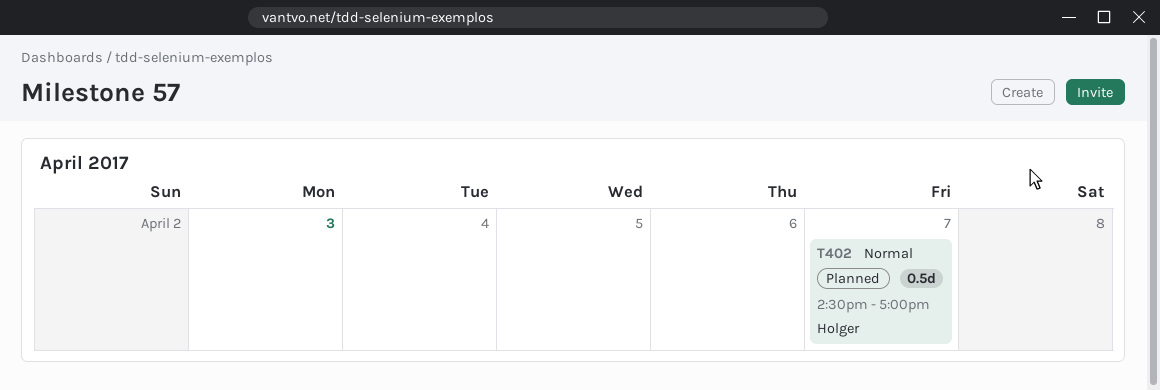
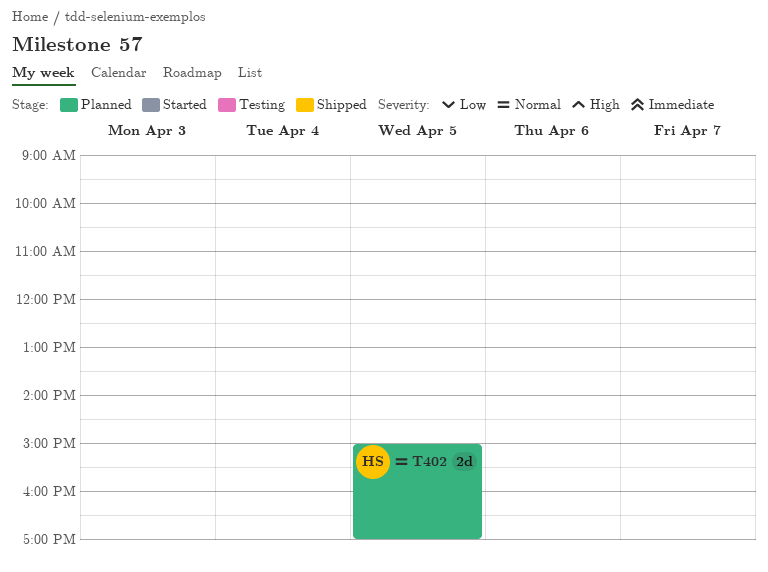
T402, estimate: 0.5d -> 2d
T402, day: Apr 7 -> Apr 5
T402, begins: 14:30 -> 15:00

